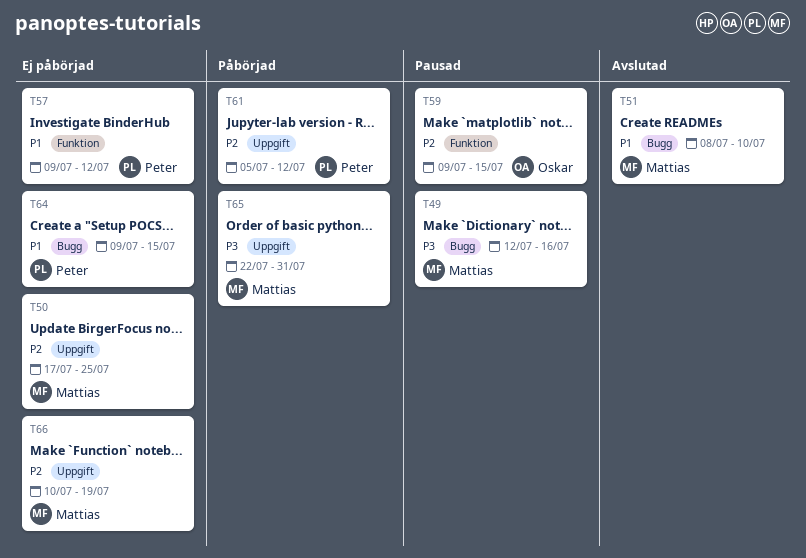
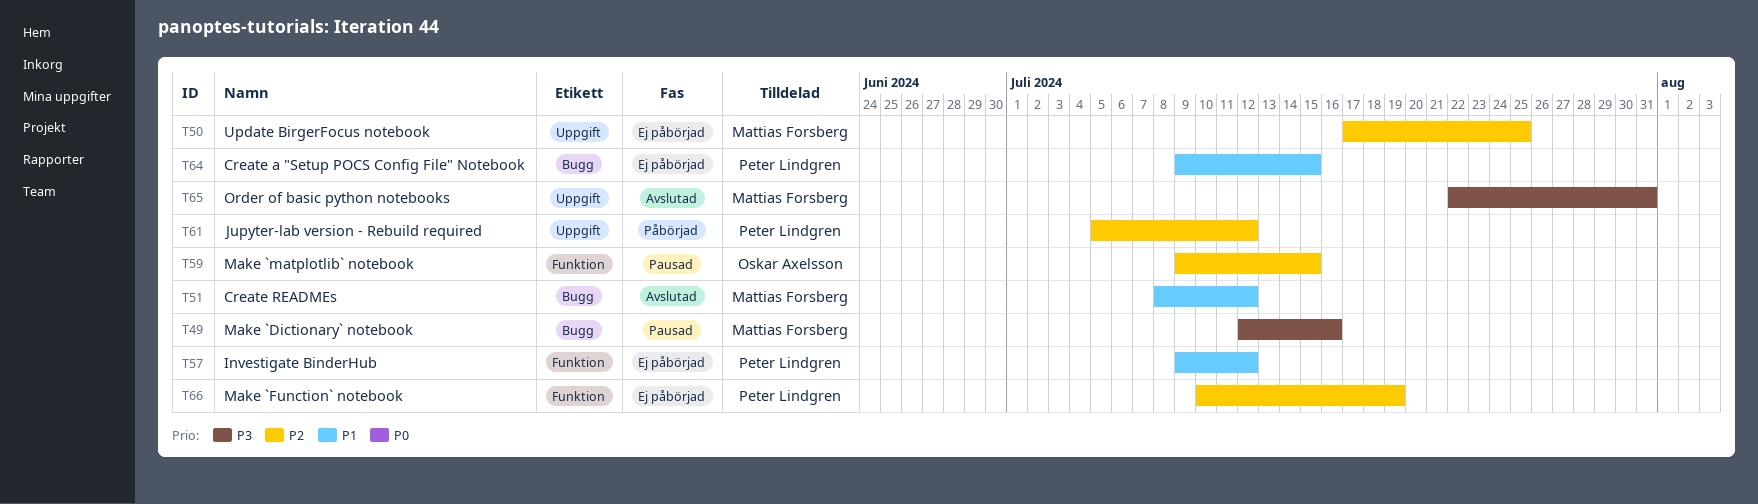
T51, due: Jul 10 -> Jul 12
T65, status: Påbörjad -> Avslutad
T66, owner: Mattias Forsberg -> Peter Lindgren
T66, label: Uppgift -> Funktion

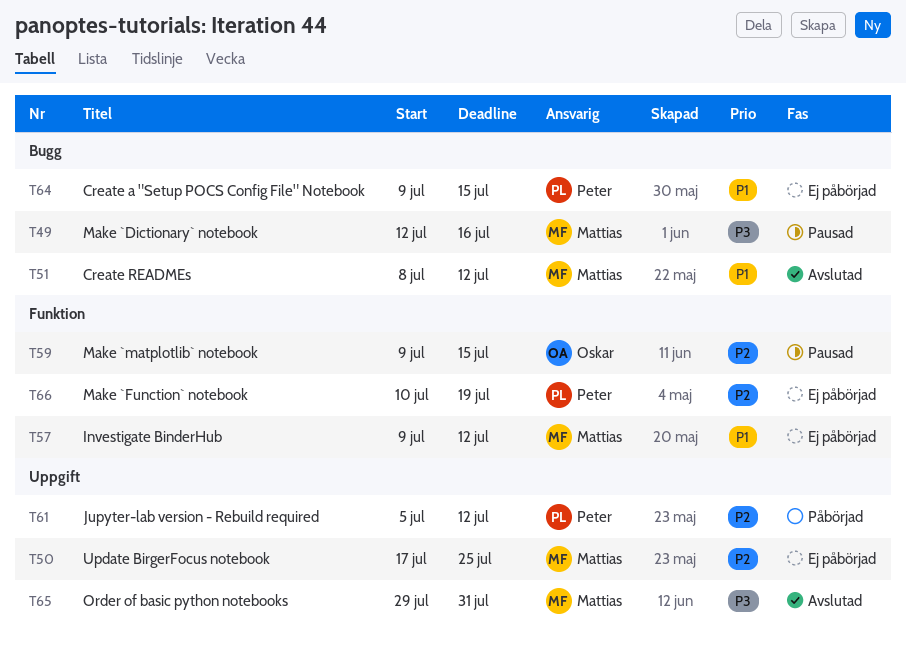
T57, owner: Peter Lindgren -> Mattias Forsberg
T65, start: Jul 22 -> Jul 29

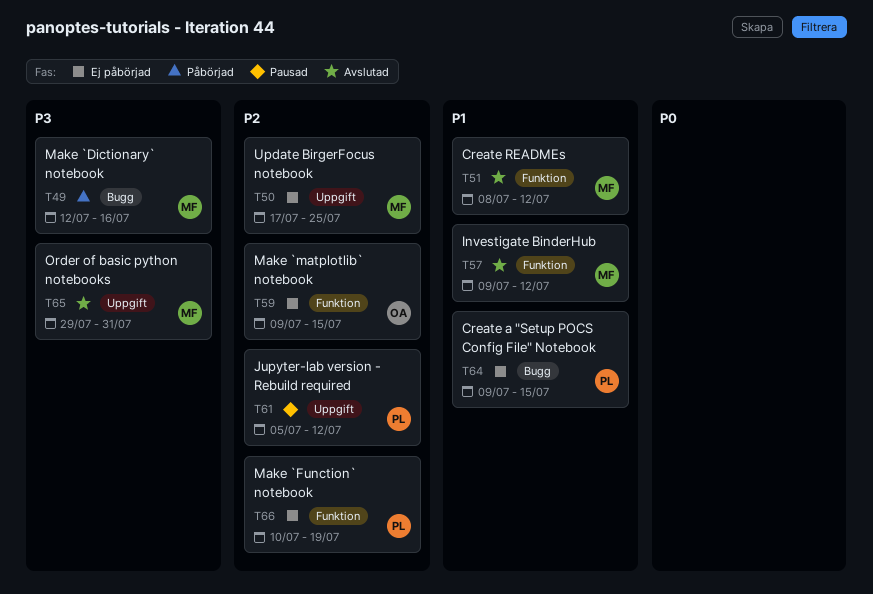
T49, status: Pausad -> Påbörjad
T51, label: Bugg -> Funktion
T57, status: Ej påbörjad -> Avslutad
T59, status: Pausad -> Ej påbörjad
T61, status: Påbörjad -> Pausad

